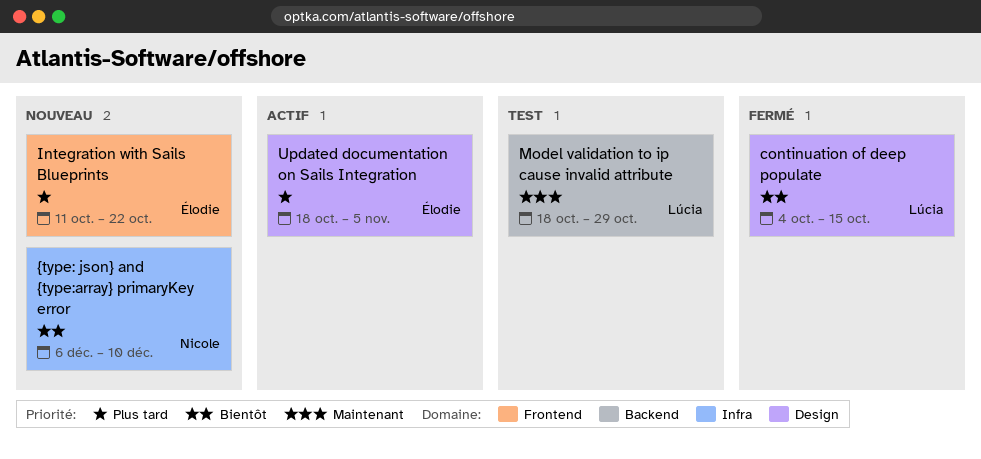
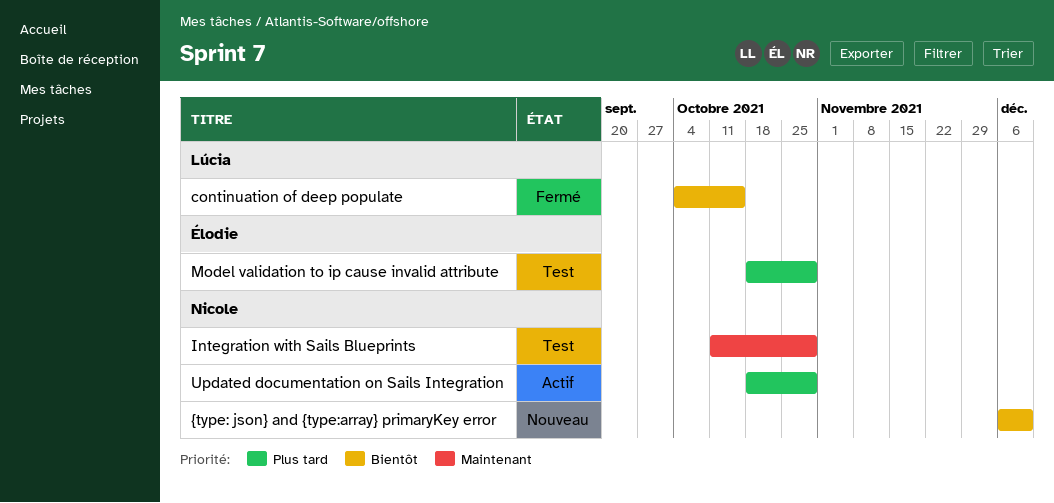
Integration with Sails Blueprints, status: Nouveau -> Test
Integration with Sails Blueprints, owner: Élodie -> Nicole
Integration with Sails Blueprints, priority: Plus tard -> Maintenant
Integration with Sails Blueprints, due: Oct 22 -> Oct 29
Model validation to ip cause invalid attribute, owner: Lúcia -> Élodie
Model validation to ip cause invalid attribute, priority: Maintenant -> Plus tard
Updated documentation on Sails Integration, owner: Élodie -> Nicole
Updated documentation on Sails Integration, due: Nov 5 -> Oct 29

